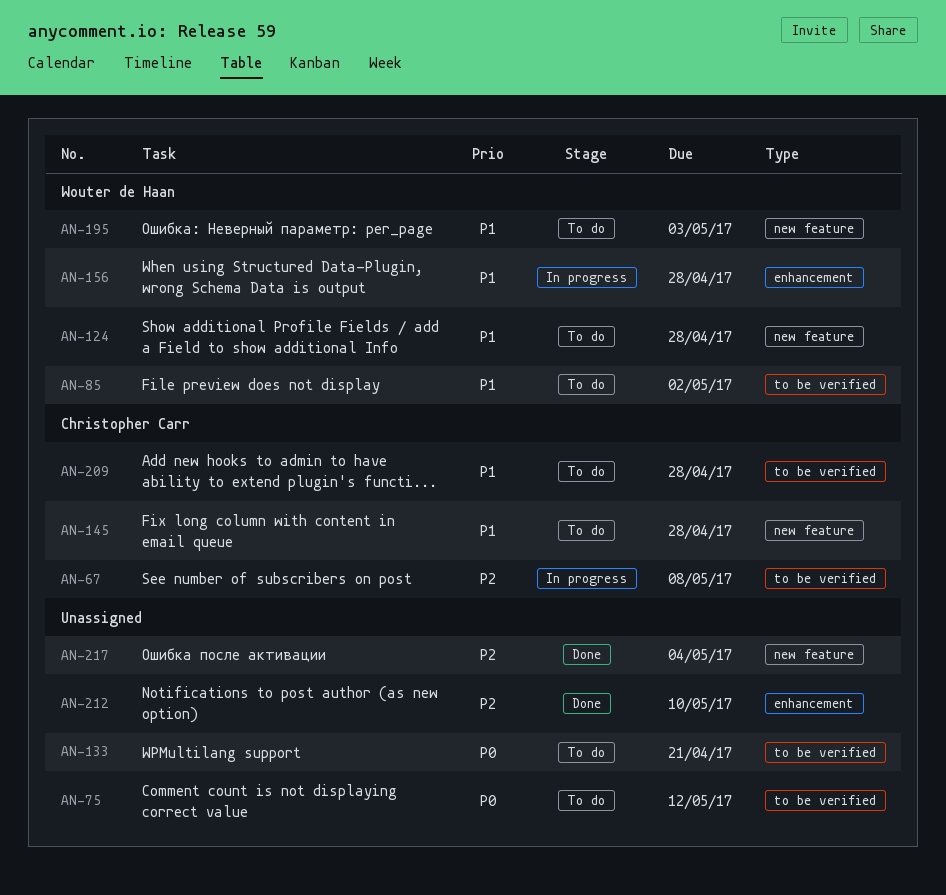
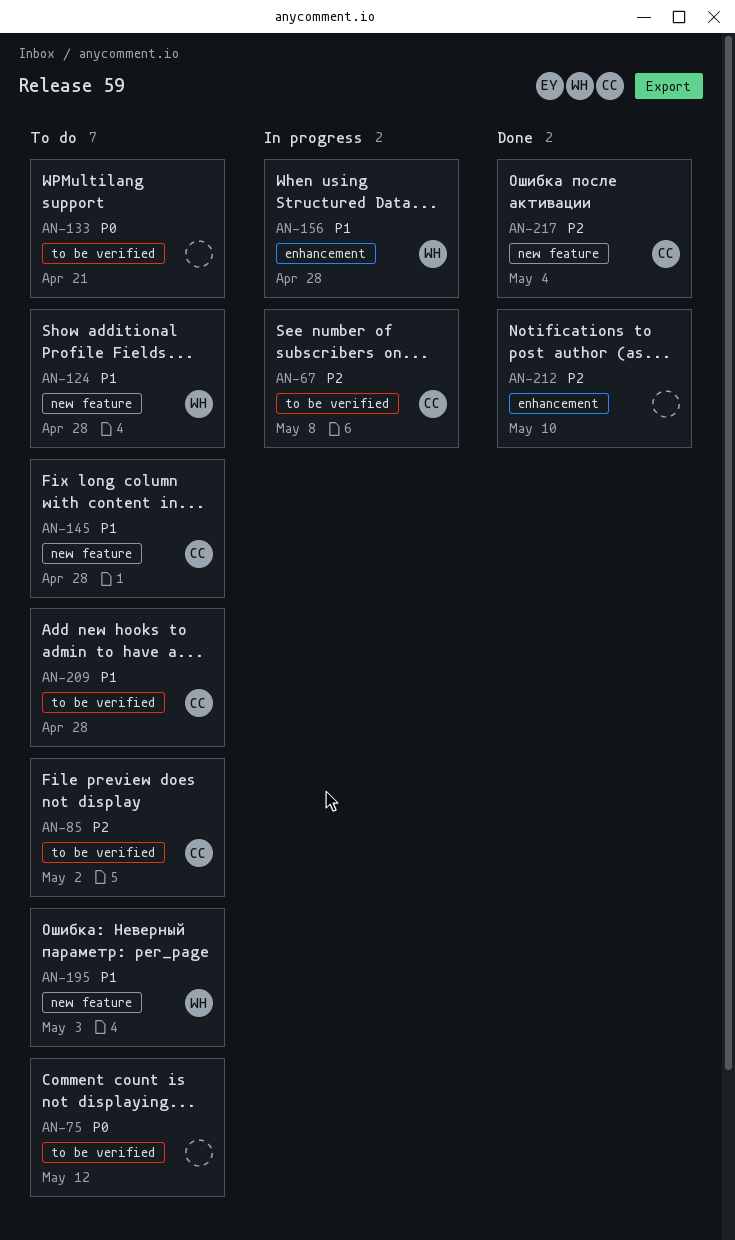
AN-85, owner: Wouter de Haan -> Christopher Carr
AN-85, priority: P1 -> P2
AN-217, owner: none -> Christopher Carr

